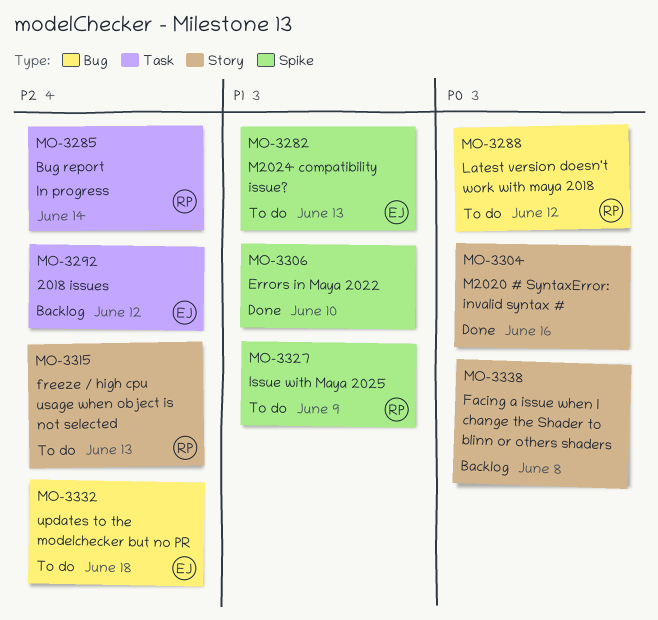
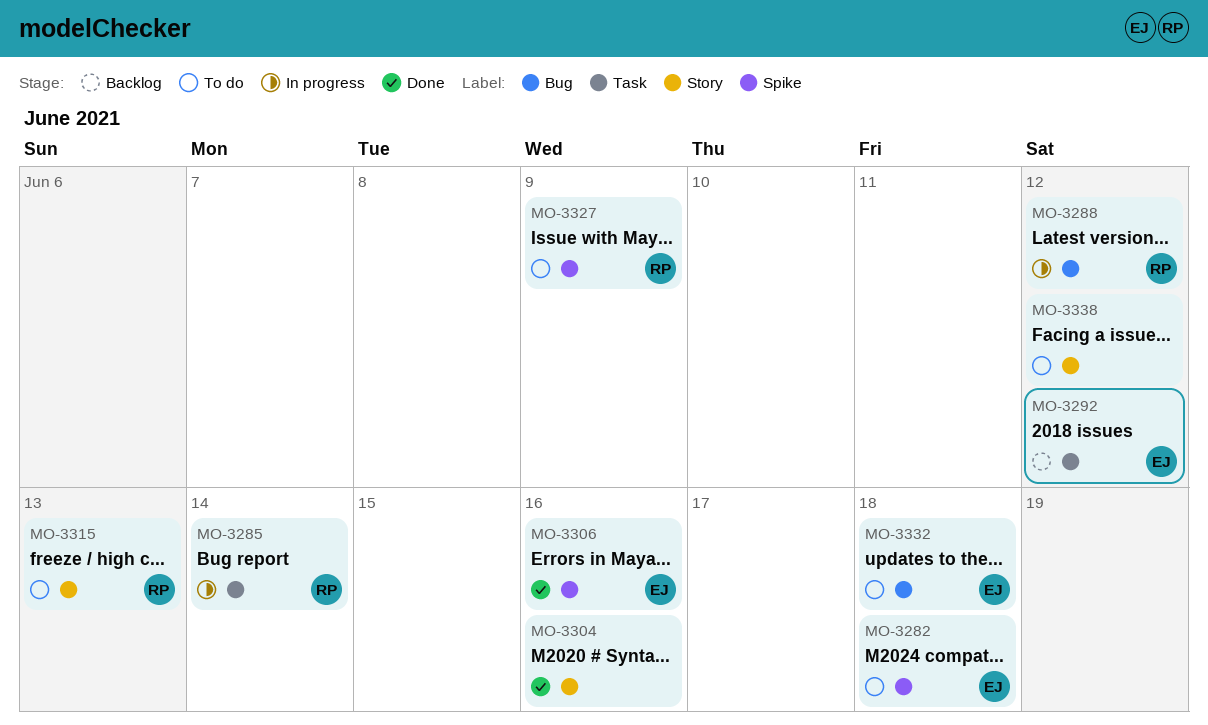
MO-3282, due: Jun 13 -> Jun 18
MO-3288, status: To do -> In progress
MO-3306, owner: none -> EJ
MO-3306, due: Jun 10 -> Jun 16
MO-3338, status: Backlog -> To do
MO-3338, due: Jun 8 -> Jun 12

